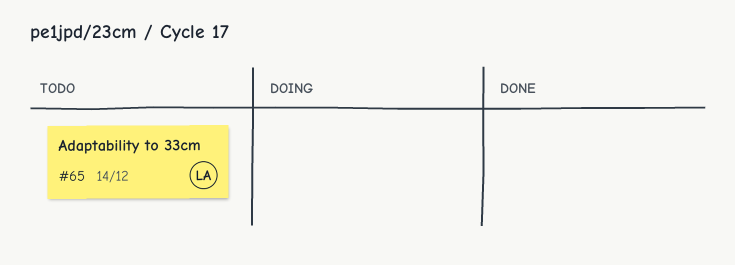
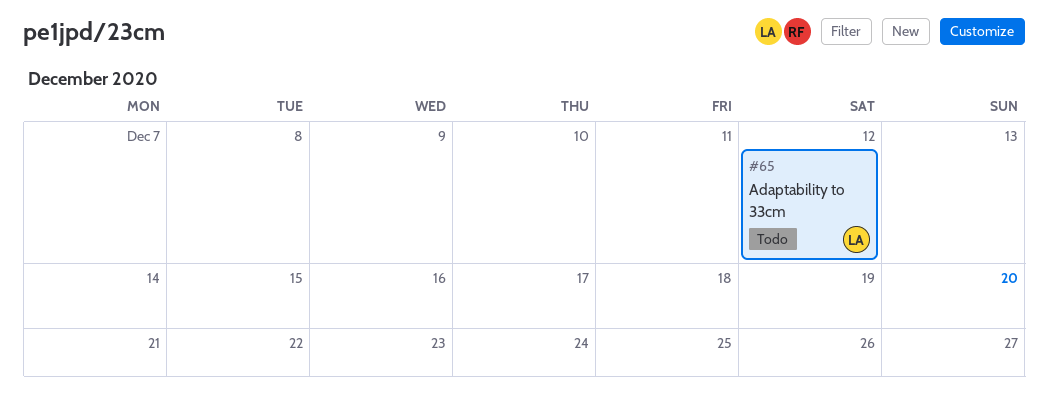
#65, due: Dec 14 -> Dec 12

